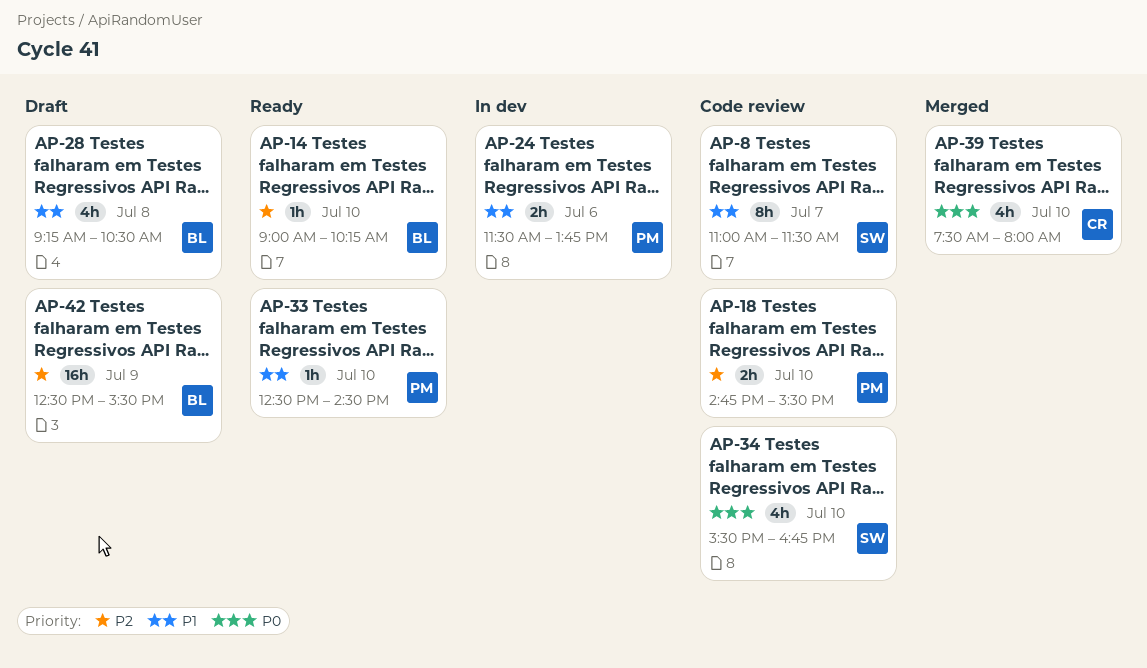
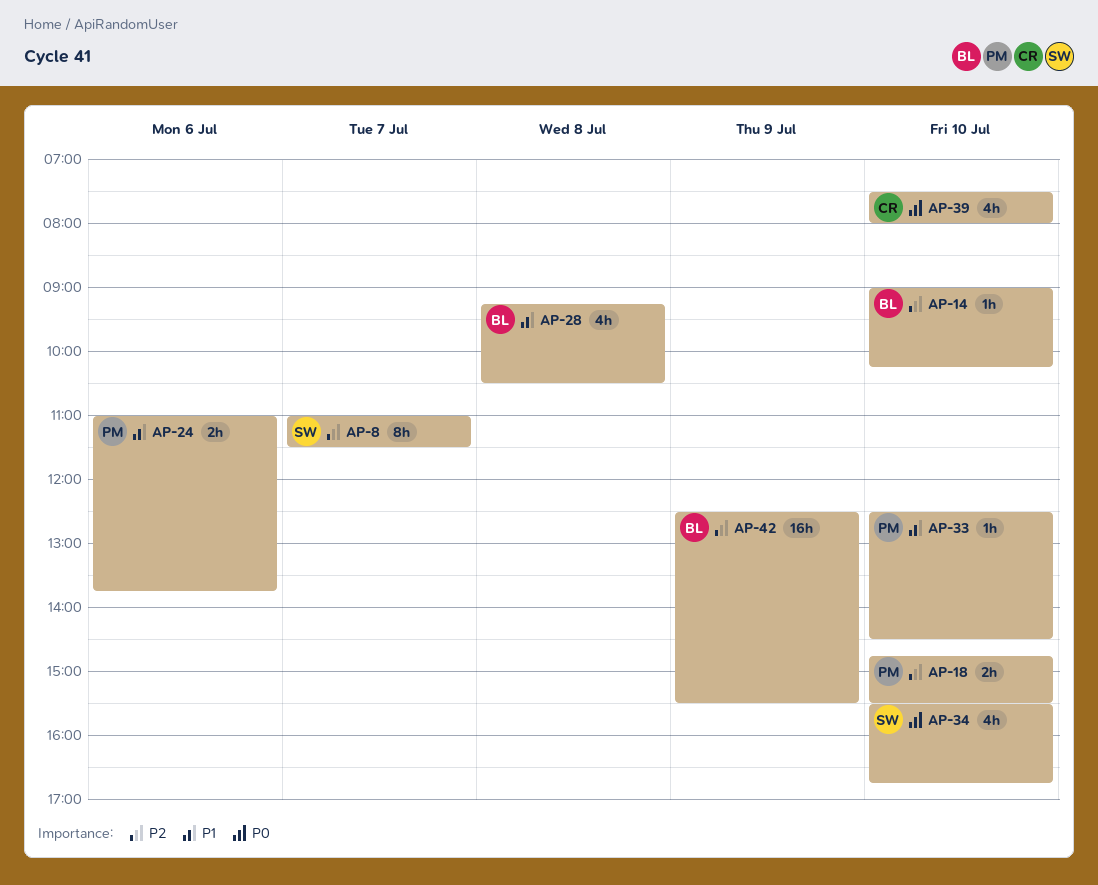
AP-8, priority: P1 -> P2
AP-24, begins: 11:30 -> 11:00

